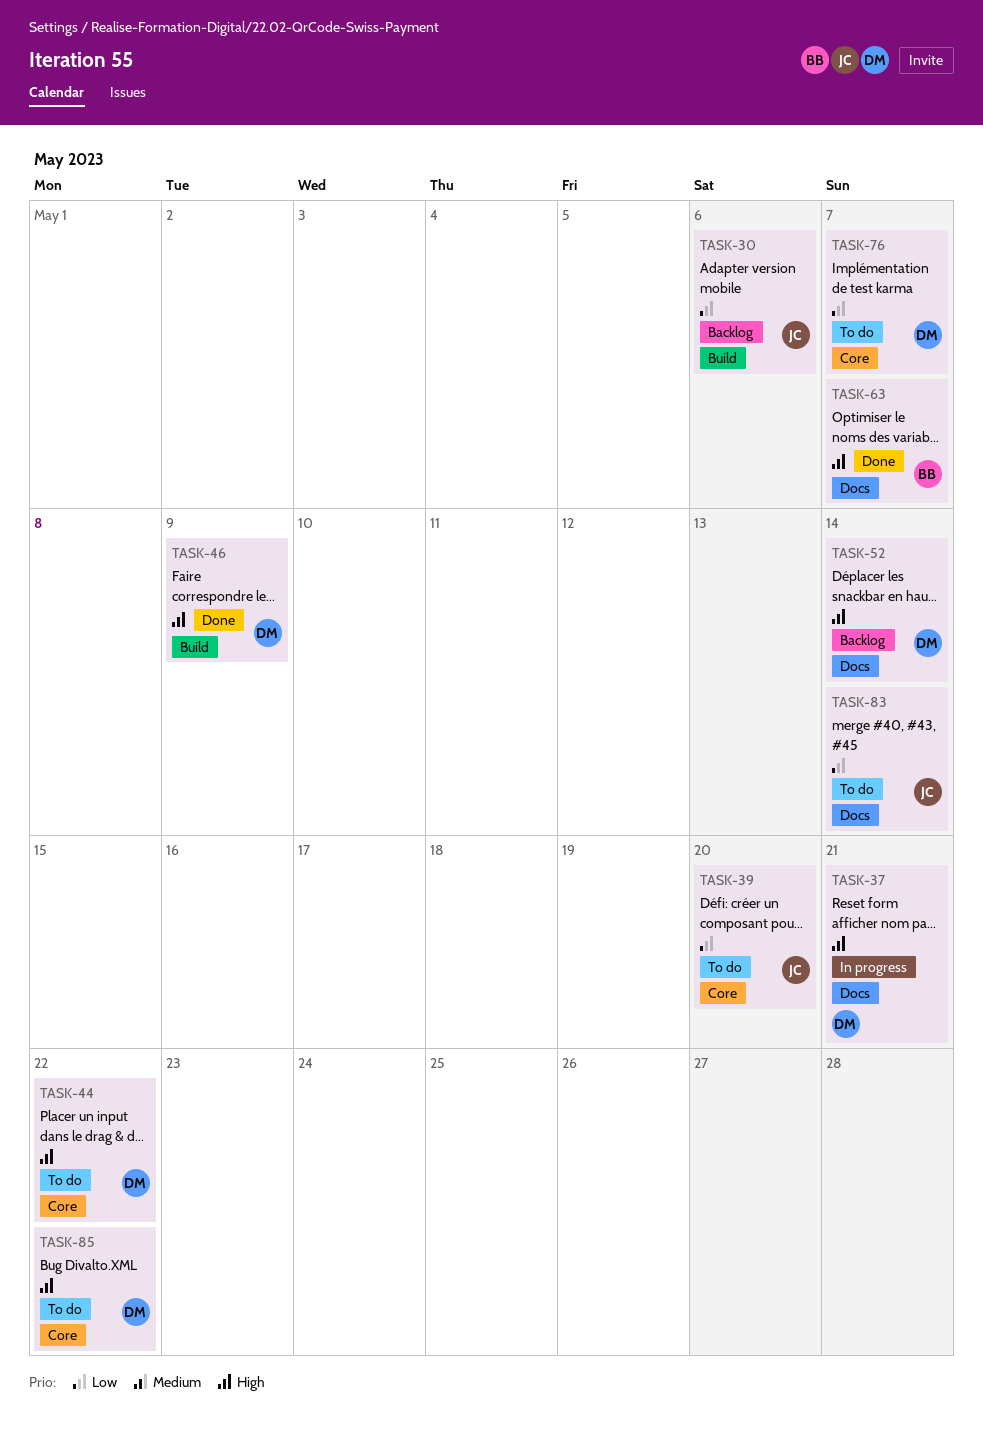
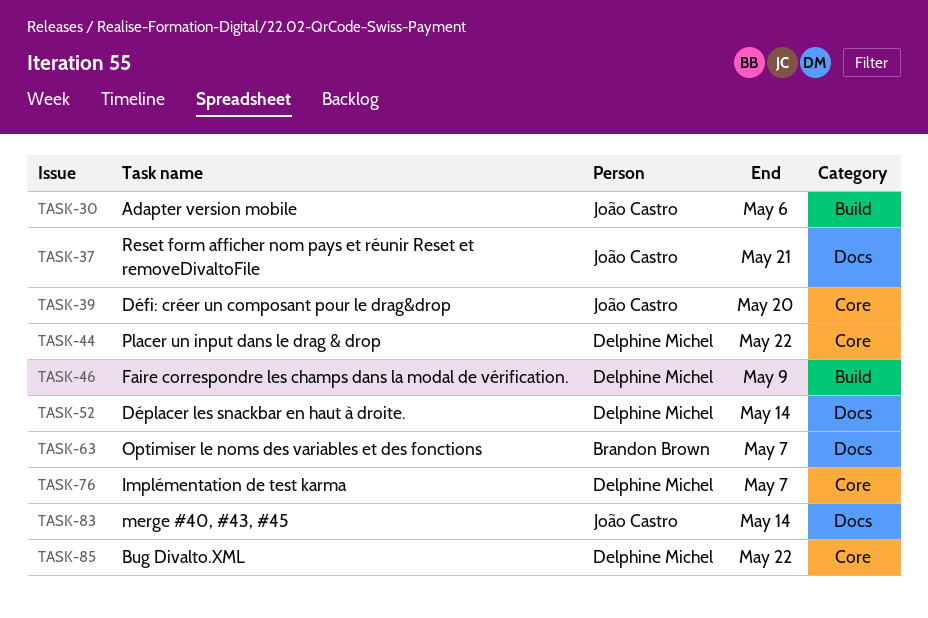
TASK-37, owner: Delphine Michel -> João Castro

